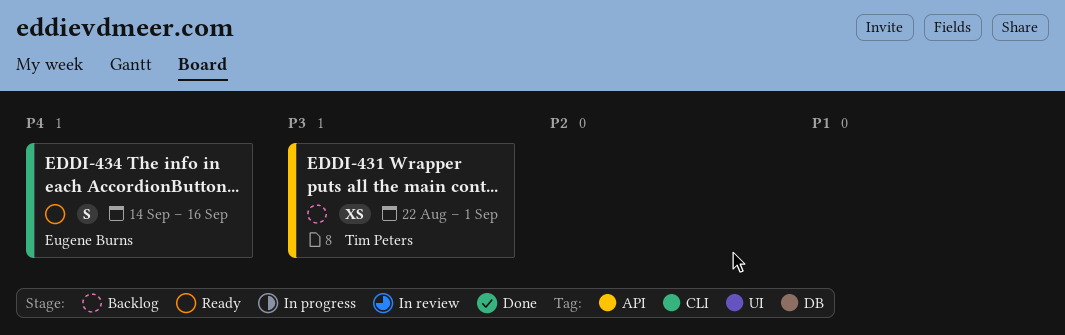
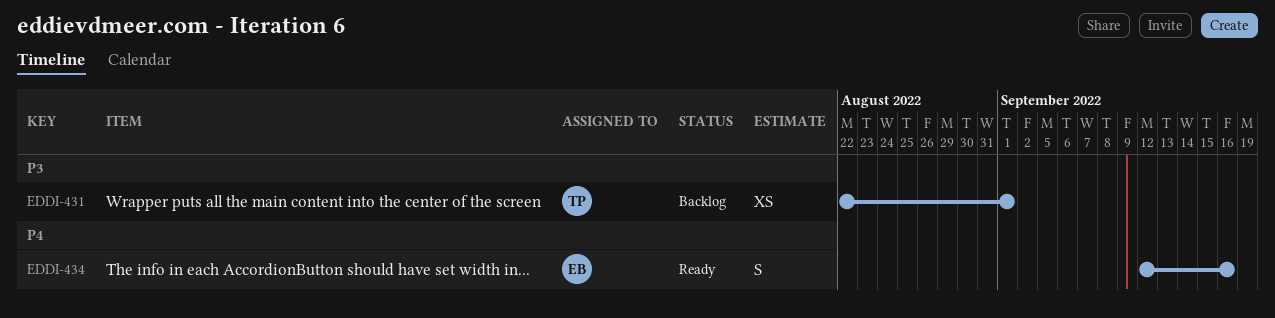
EDDI-434, start: Sep 14 -> Sep 12

